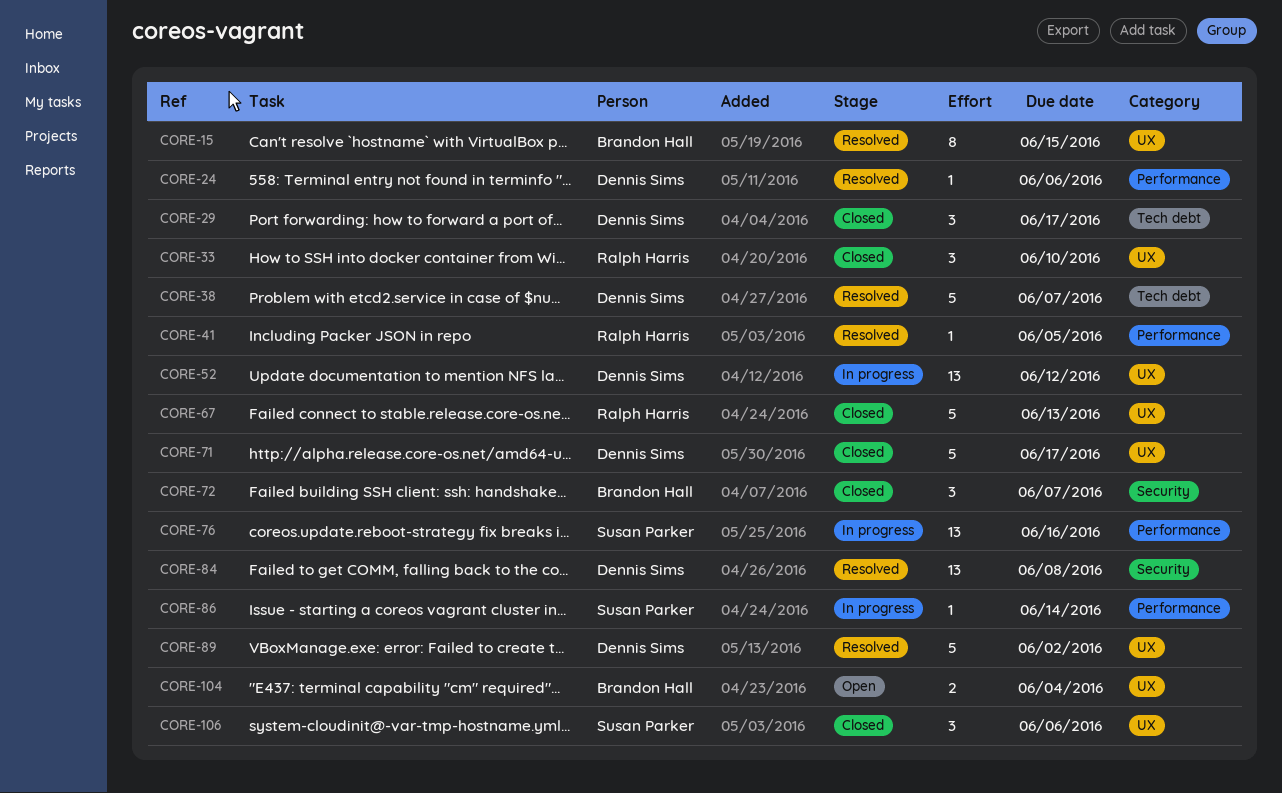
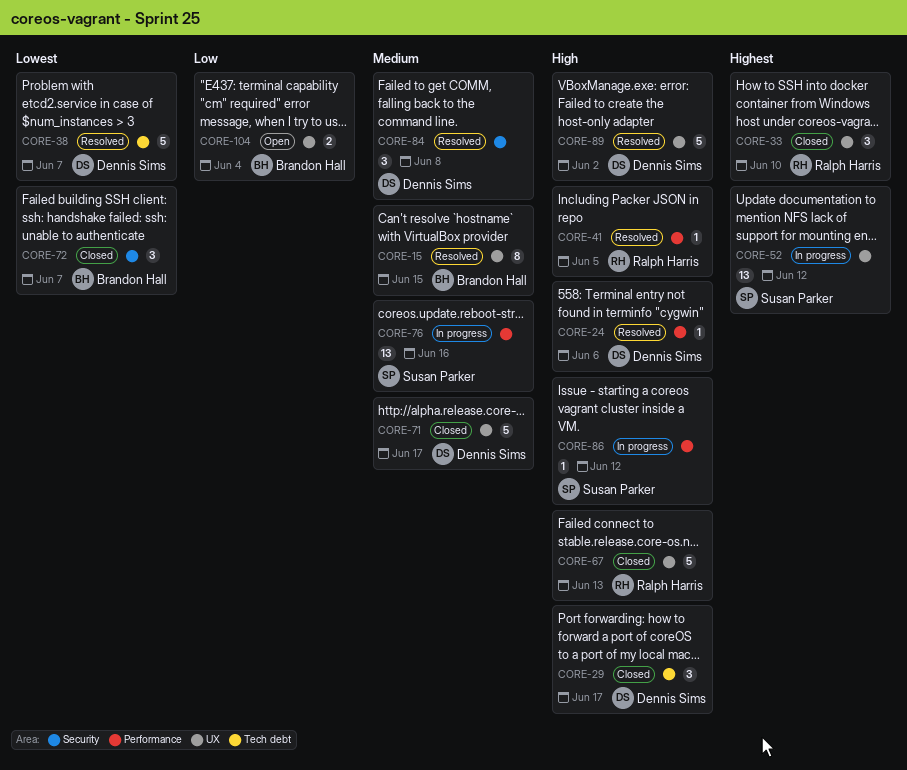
CORE-52, owner: Dennis Sims -> Susan Parker
CORE-84, estimate: 13 -> 3
CORE-86, due: Jun 14 -> Jun 12
CORE-106: present -> none

